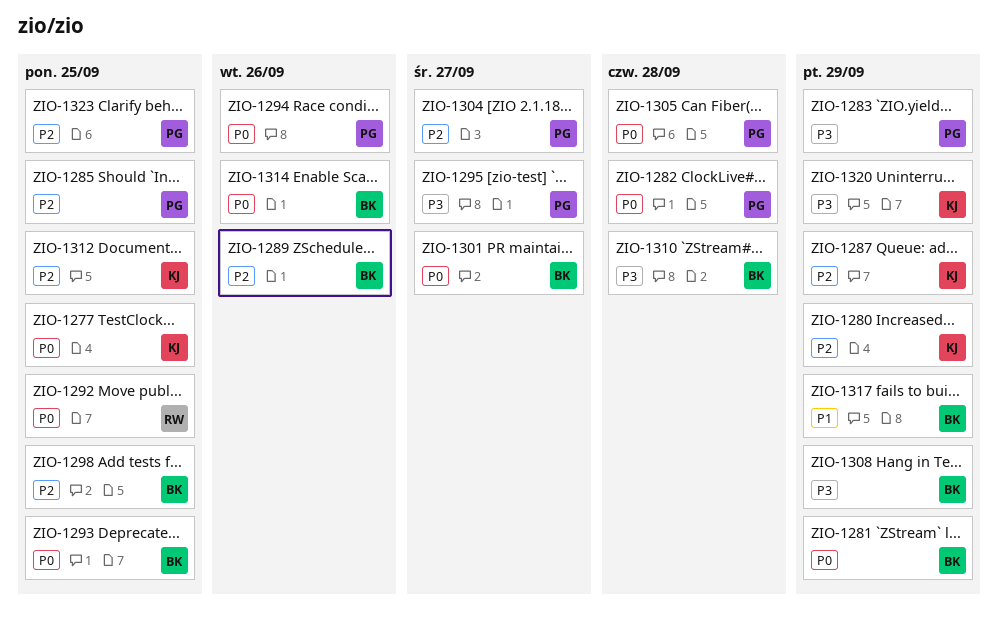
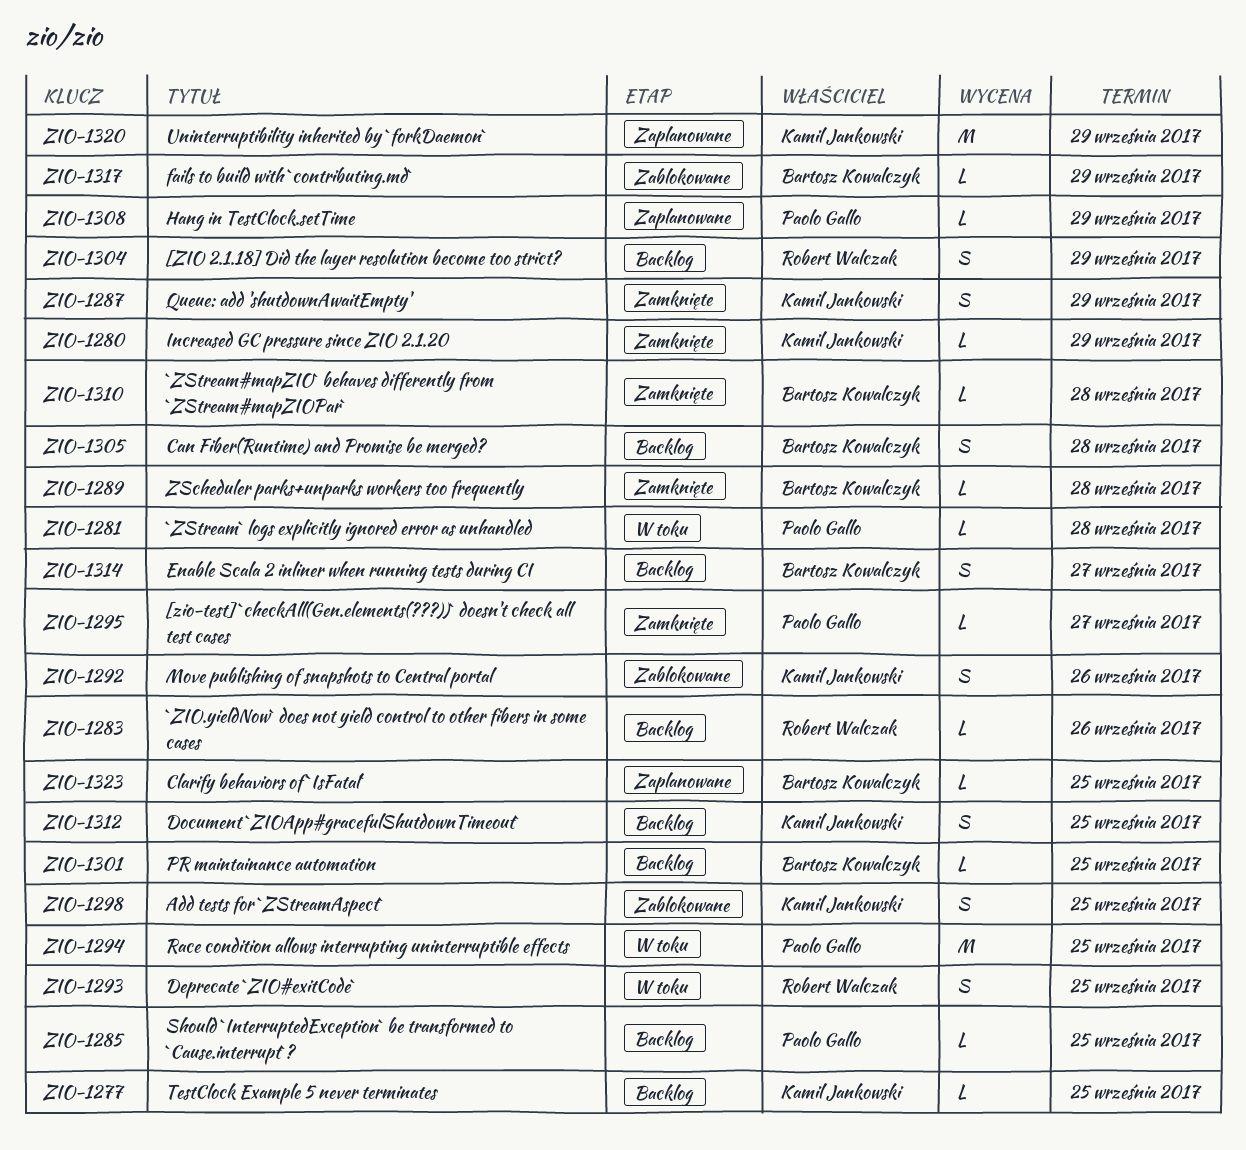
ZIO-1281, owner: Bartosz Kowalczyk -> Paolo Gallo
ZIO-1281, due: Sep 29 -> Sep 28
ZIO-1282: present -> none
ZIO-1283, owner: Paolo Gallo -> Robert Walczak
ZIO-1283, due: Sep 29 -> Sep 26
ZIO-1289, due: Sep 26 -> Sep 28
ZIO-1292, owner: Robert Walczak -> Kamil Jankowski
ZIO-1292, due: Sep 25 -> Sep 26
ZIO-1293, owner: Bartosz Kowalczyk -> Robert Walczak
ZIO-1294, due: Sep 26 -> Sep 25
ZIO-1298, owner: Bartosz Kowalczyk -> Kamil Jankowski
ZIO-1301, due: Sep 27 -> Sep 25
ZIO-1304, owner: Paolo Gallo -> Robert Walczak
ZIO-1304, due: Sep 27 -> Sep 29
ZIO-1305, owner: Paolo Gallo -> Bartosz Kowalczyk
ZIO-1308, owner: Bartosz Kowalczyk -> Paolo Gallo
ZIO-1314, due: Sep 26 -> Sep 27
ZIO-1323, owner: Paolo Gallo -> Bartosz Kowalczyk

